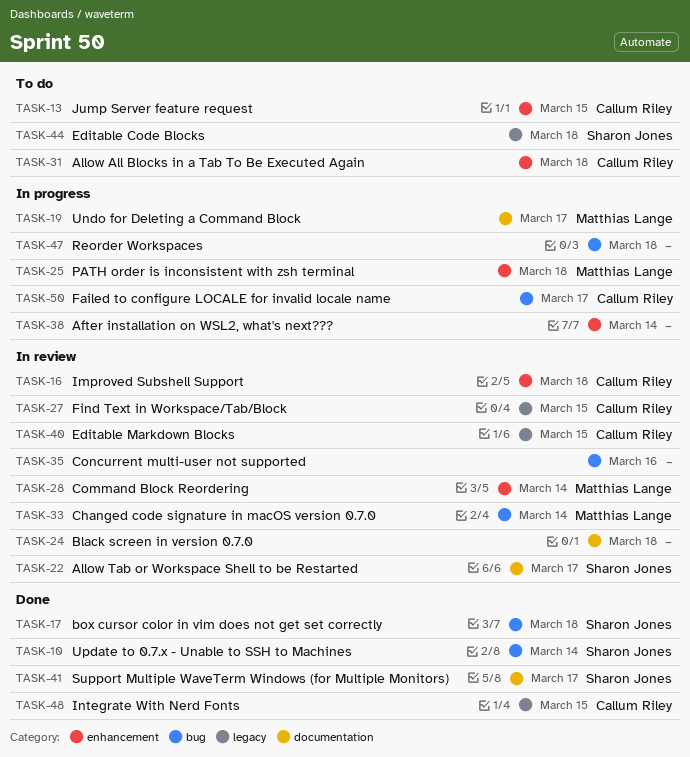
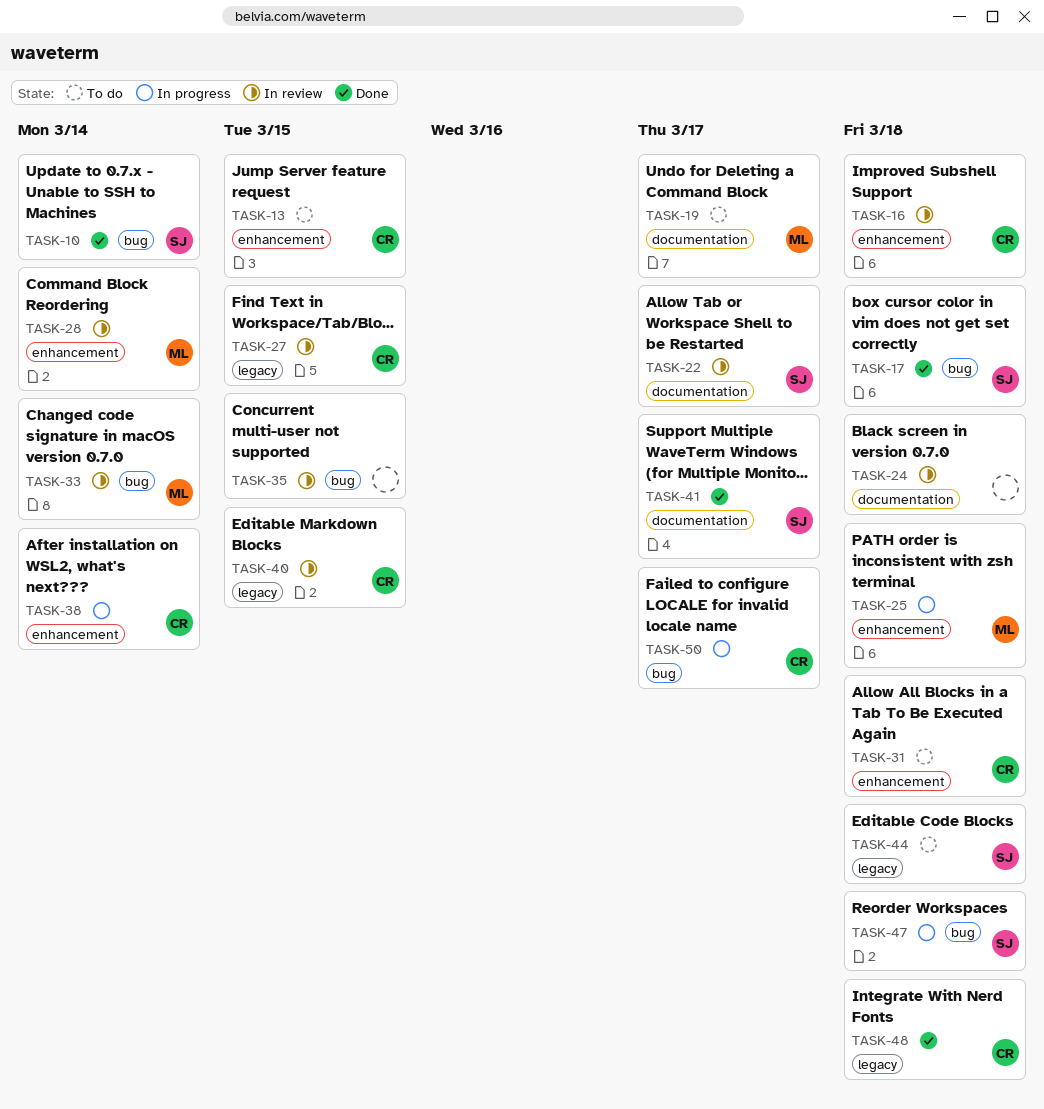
TASK-19, status: In progress -> To do
TASK-35, due: Mar 16 -> Mar 15
TASK-38, owner: none -> Callum Riley
TASK-47, owner: none -> Sharon Jones
TASK-48, due: Mar 15 -> Mar 18

